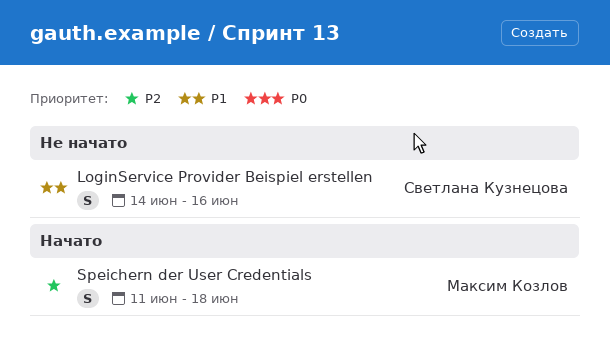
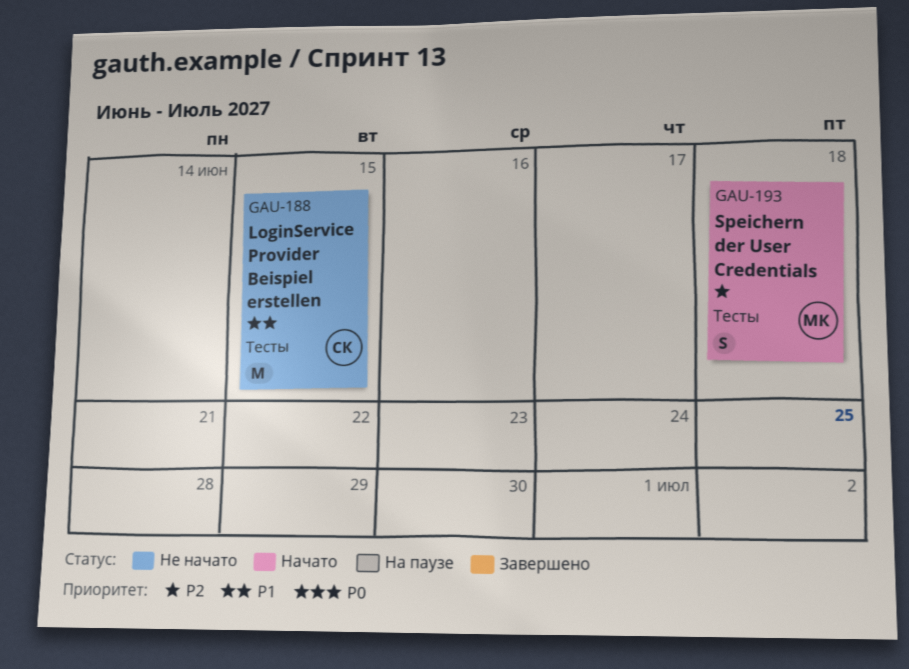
LoginService Provider Beispiel erstellen, estimate: S -> M
LoginService Provider Beispiel erstellen, due: Jun 16 -> Jun 15

